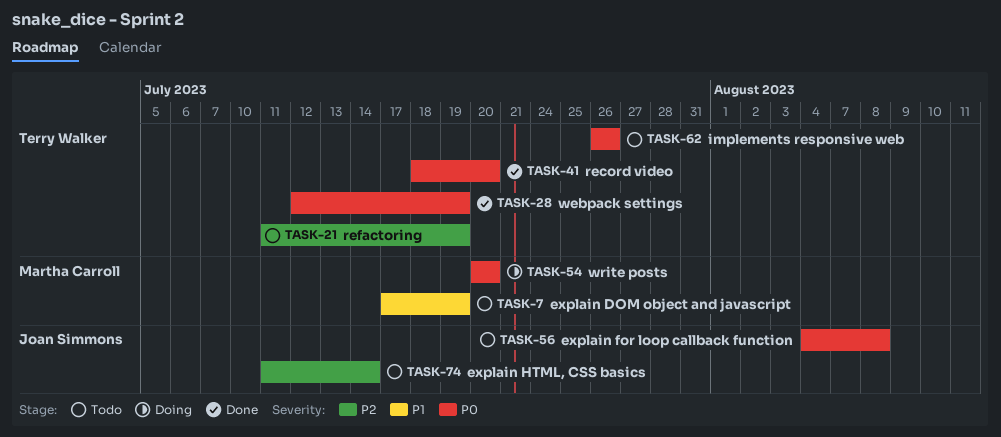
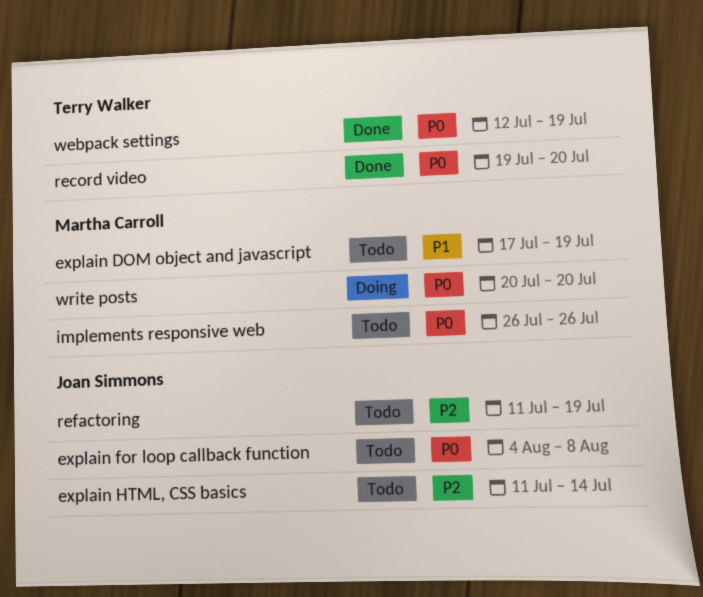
implements responsive web, owner: Terry Walker -> Martha Carroll
record video, start: Jul 18 -> Jul 19
refactoring, owner: Terry Walker -> Joan Simmons

